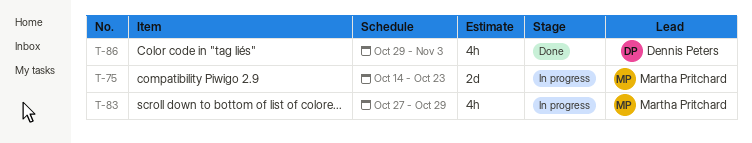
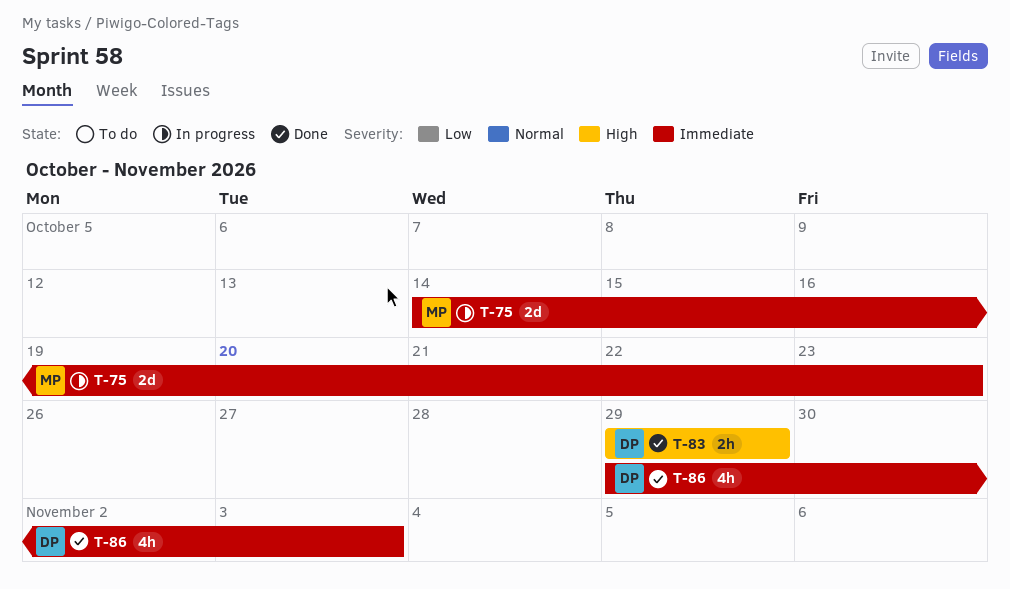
T-83, status: In progress -> Done
T-83, owner: Martha Pritchard -> Dennis Peters
T-83, estimate: 4h -> 2h
T-83, start: Oct 27 -> Oct 29

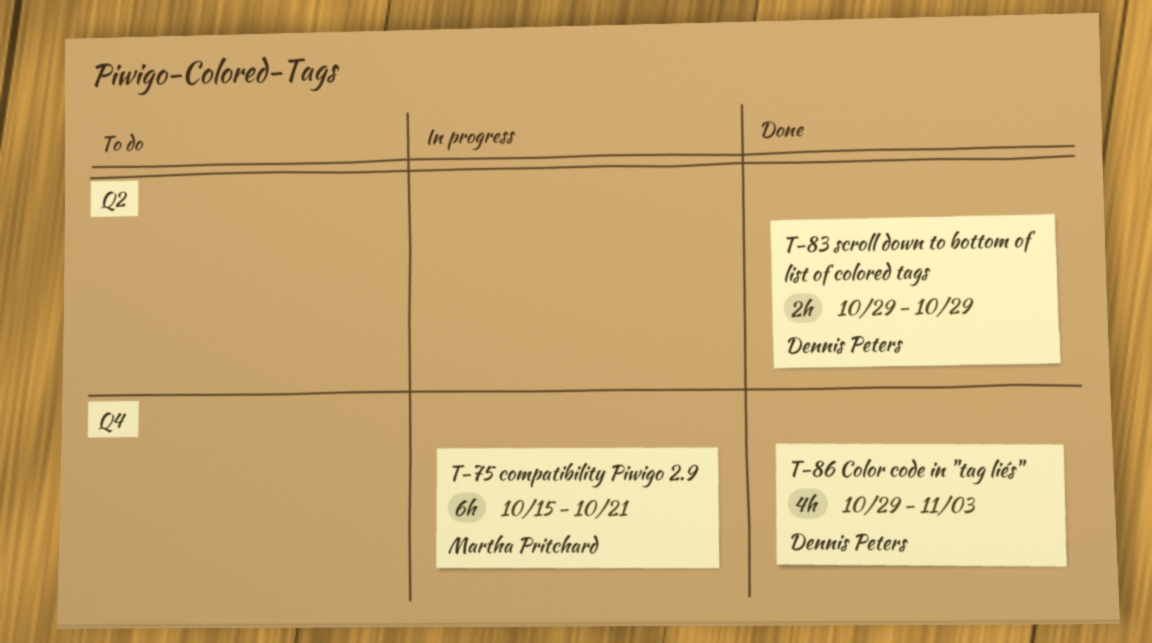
T-75, estimate: 2d -> 6h
T-75, start: Oct 14 -> Oct 15
T-75, due: Oct 23 -> Oct 21

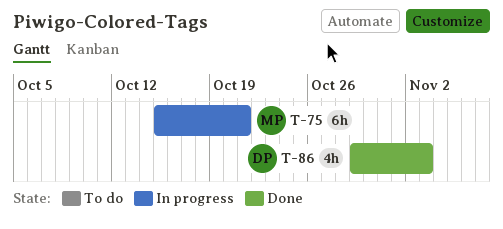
T-83: present -> none

